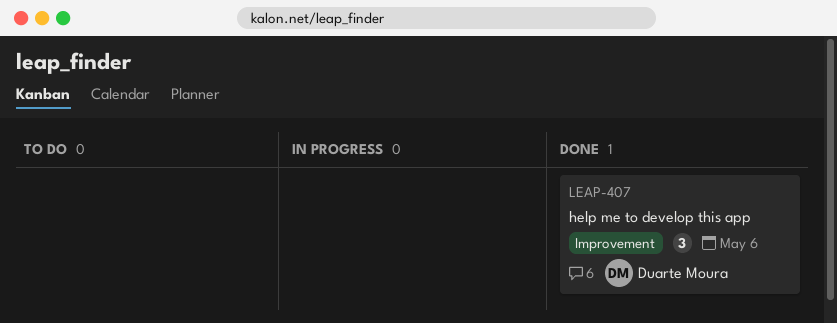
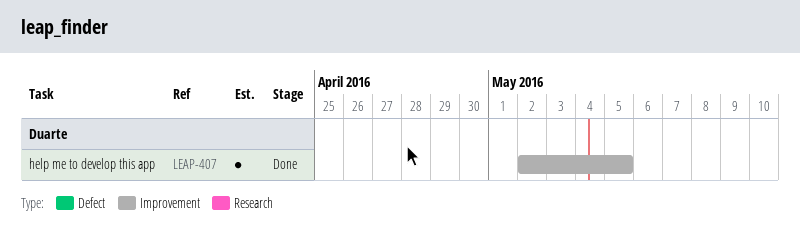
LEAP-407, estimate: 3 -> 1
LEAP-407, due: May 6 -> May 5

